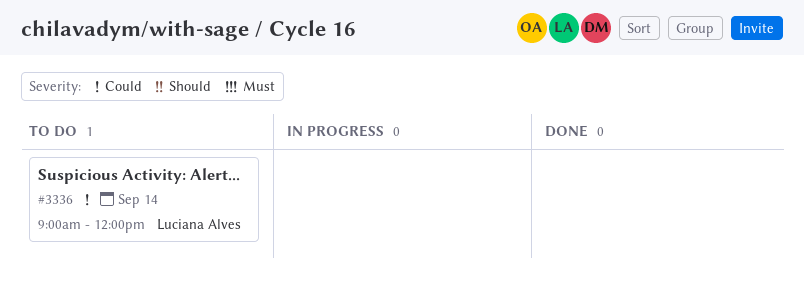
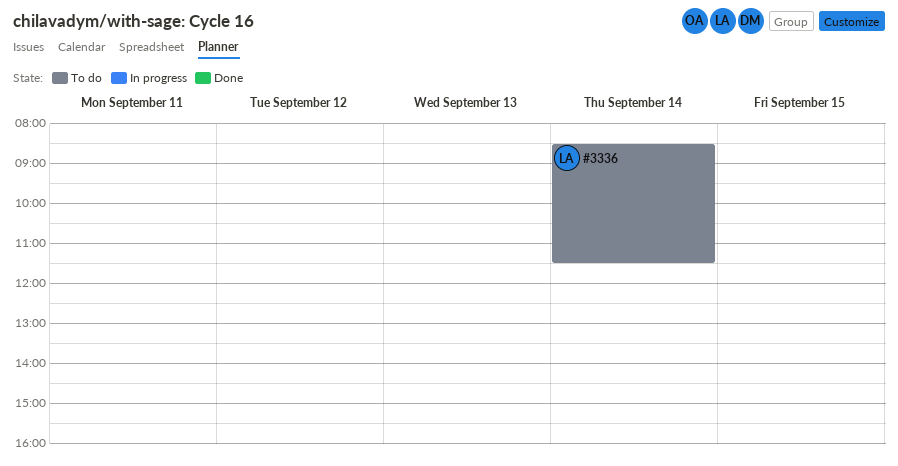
#3336, begins: 09:00 -> 08:30
#3336, ends: 12:00 -> 11:30

